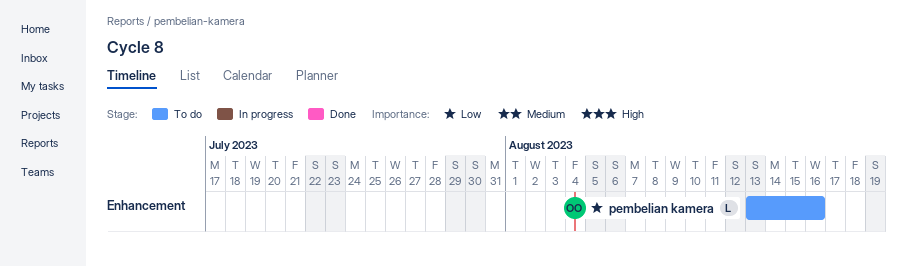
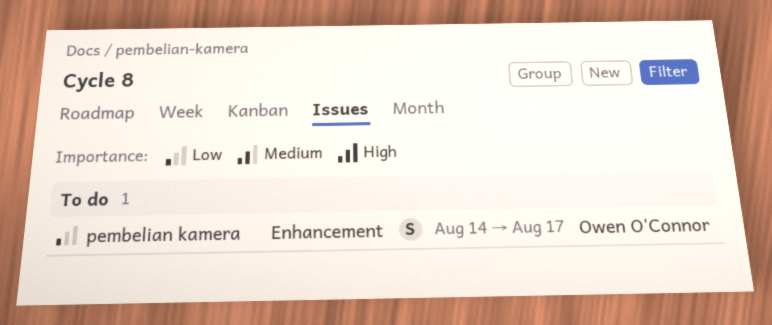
pembelian kamera, estimate: L -> S
pembelian kamera, start: Aug 13 -> Aug 14
pembelian kamera, due: Aug 16 -> Aug 17

